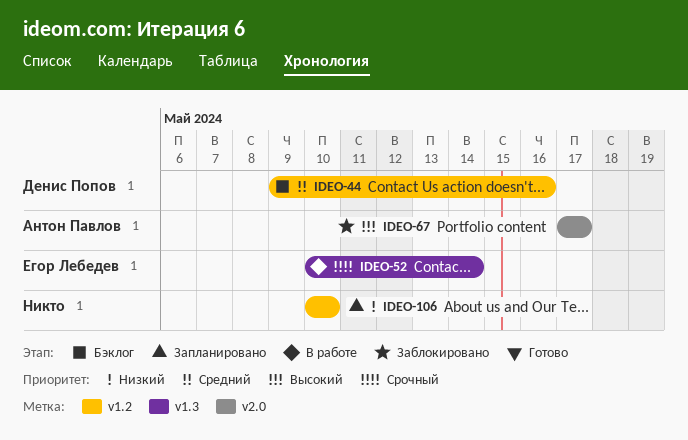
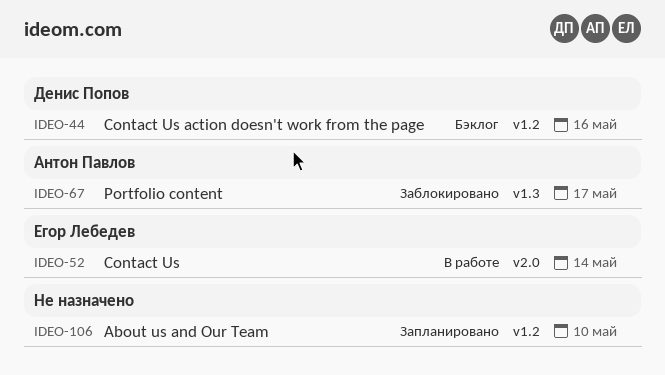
IDEO-52, label: v1.3 -> v2.0
IDEO-67, label: v2.0 -> v1.3

